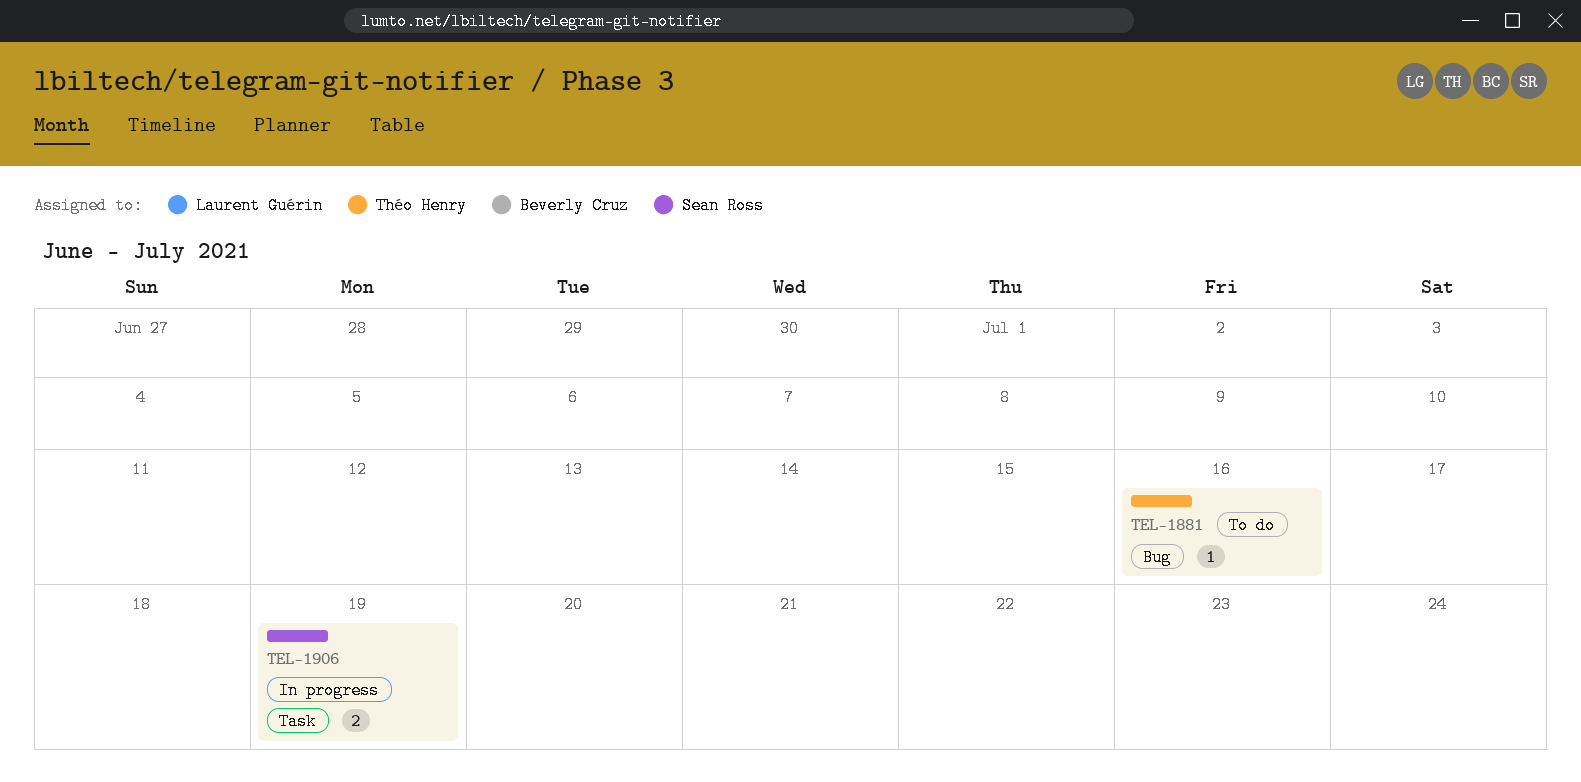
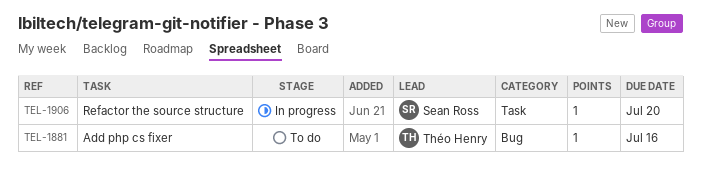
TEL-1906, estimate: 2 -> 1
TEL-1906, due: Jul 19 -> Jul 20

